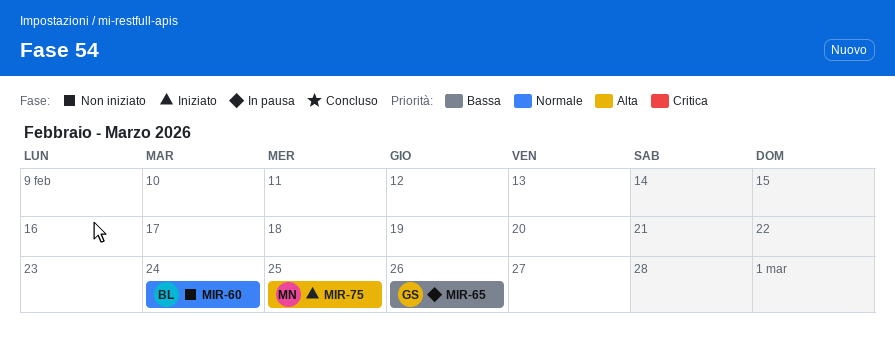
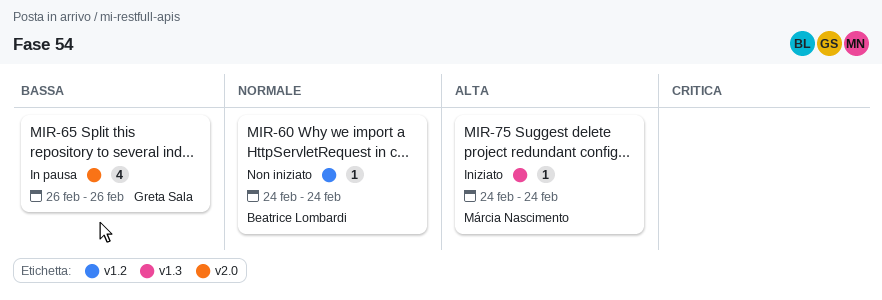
MIR-75, start: Feb 25 -> Feb 24
MIR-75, due: Feb 25 -> Feb 24

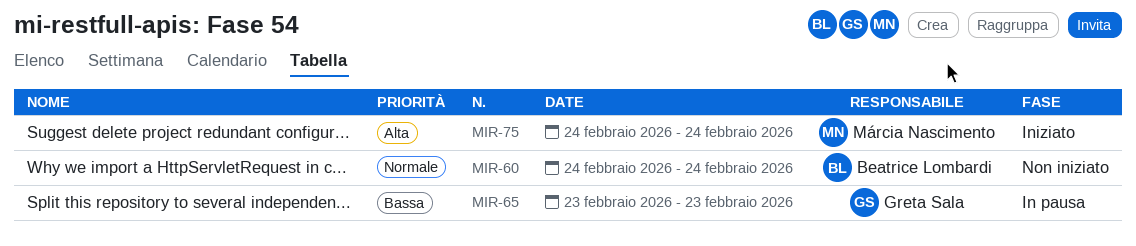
MIR-65, start: Feb 26 -> Feb 23
MIR-65, due: Feb 26 -> Feb 23

